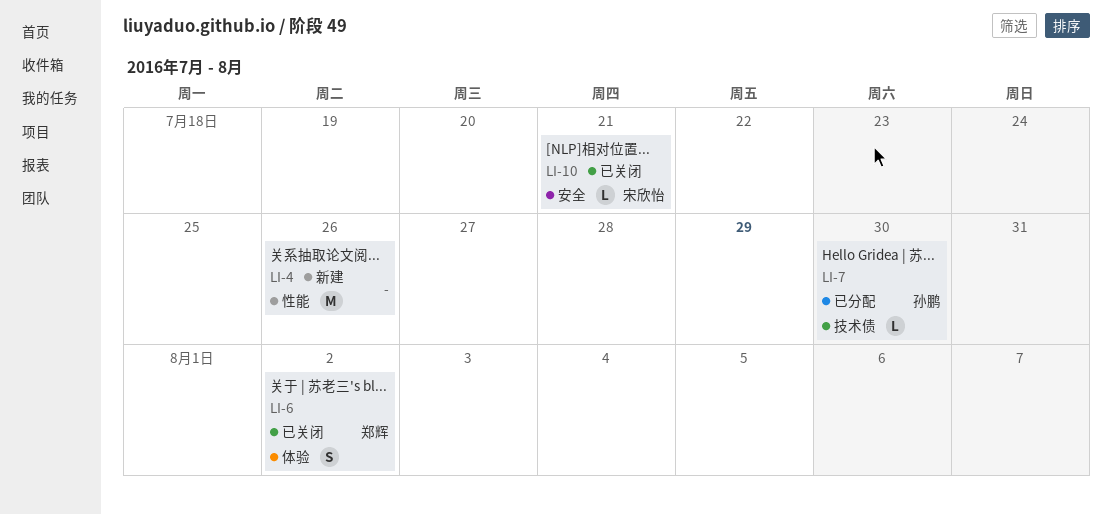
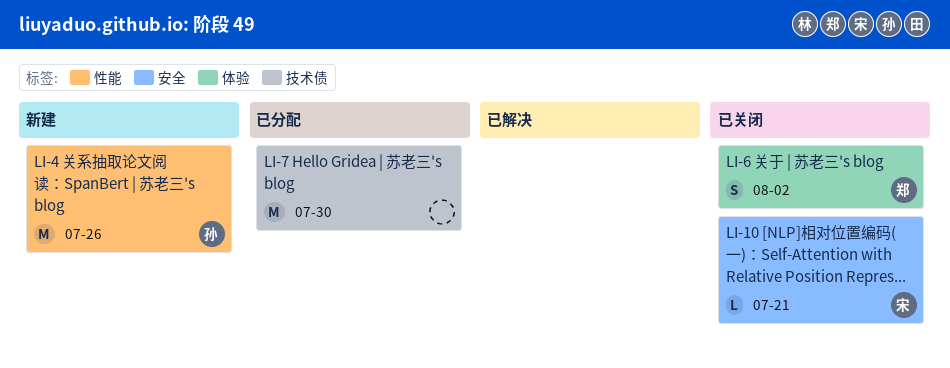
LI-4, owner: none -> 孙鹏
LI-7, owner: 孙鹏 -> none
LI-7, estimate: L -> M

